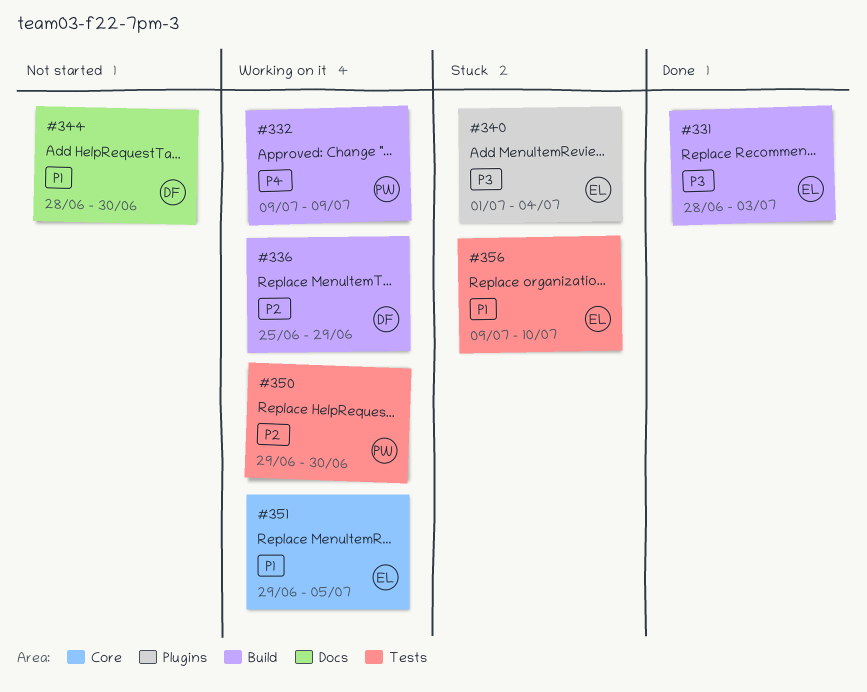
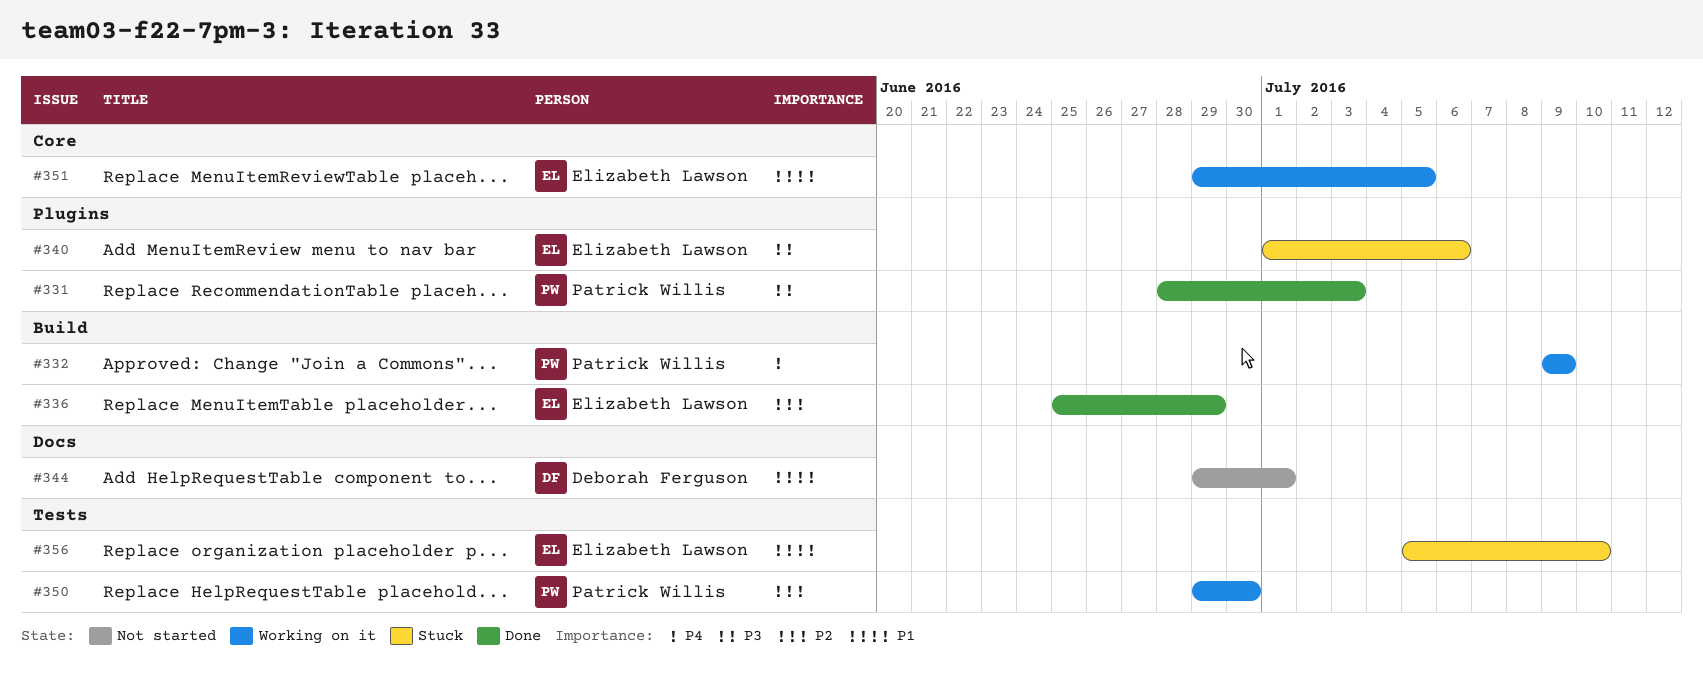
#331, owner: Elizabeth Lawson -> Patrick Willis
#331, label: Build -> Plugins
#336, status: Working on it -> Done
#336, owner: Deborah Ferguson -> Elizabeth Lawson
#340, due: Jul 4 -> Jul 6
#344, start: Jun 28 -> Jun 29
#344, due: Jun 30 -> Jul 1
#356, start: Jul 9 -> Jul 5

